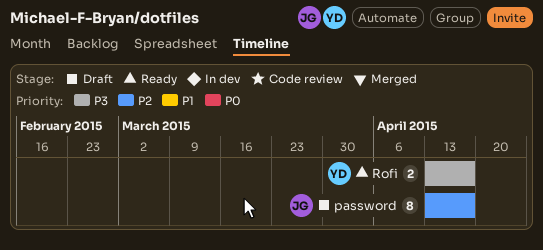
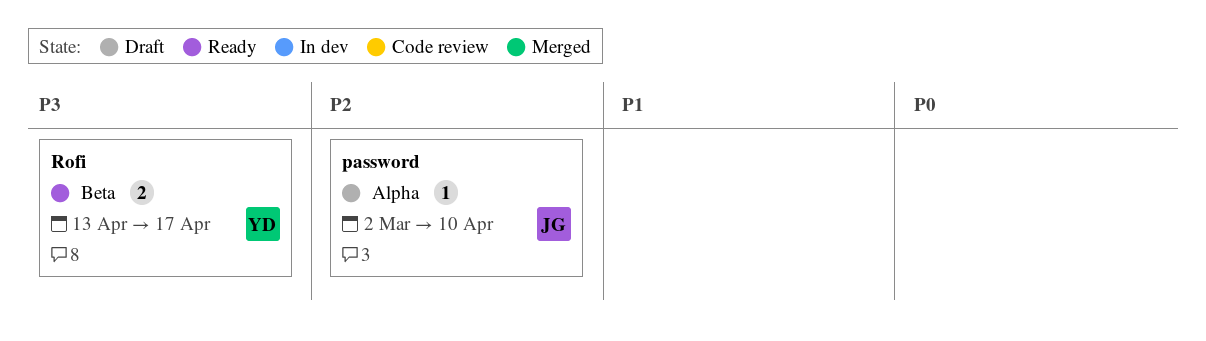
password, estimate: 8 -> 1
password, start: Apr 13 -> Mar 2
password, due: Apr 17 -> Apr 10

